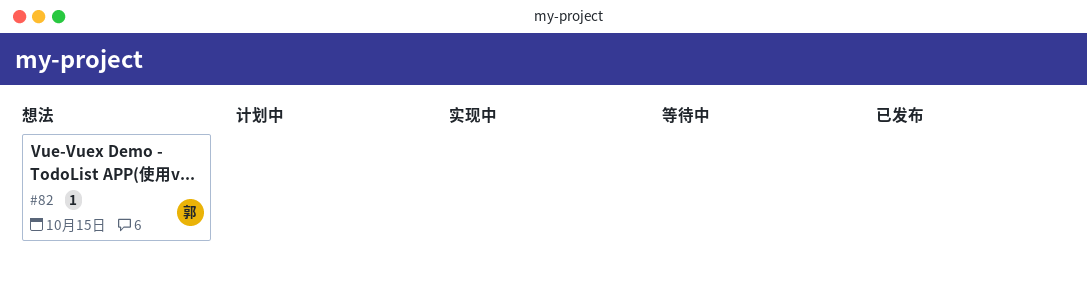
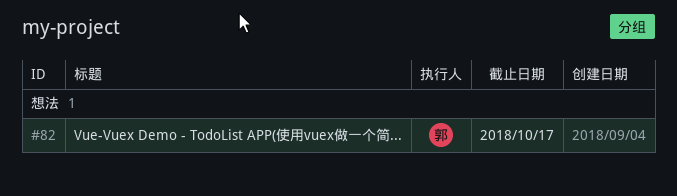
#82, due: Oct 15 -> Oct 17

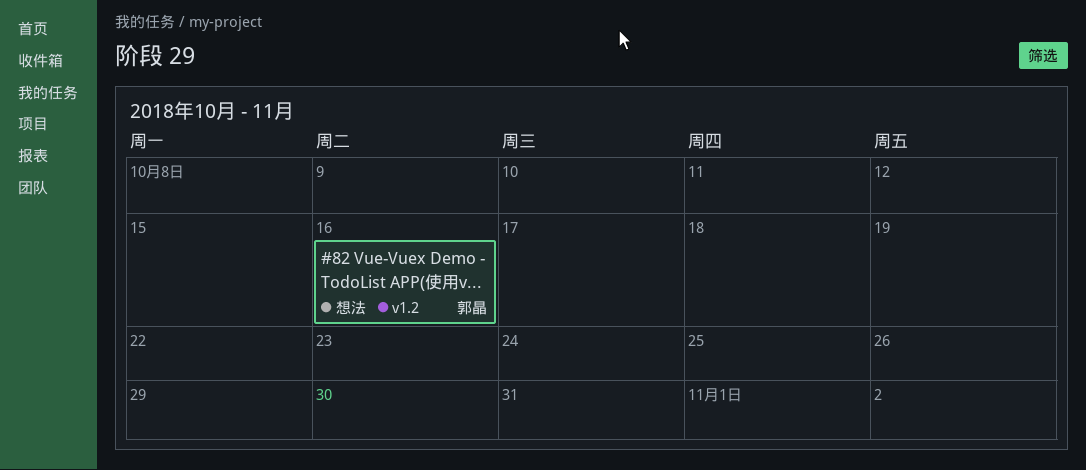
#82, due: Oct 17 -> Oct 16

